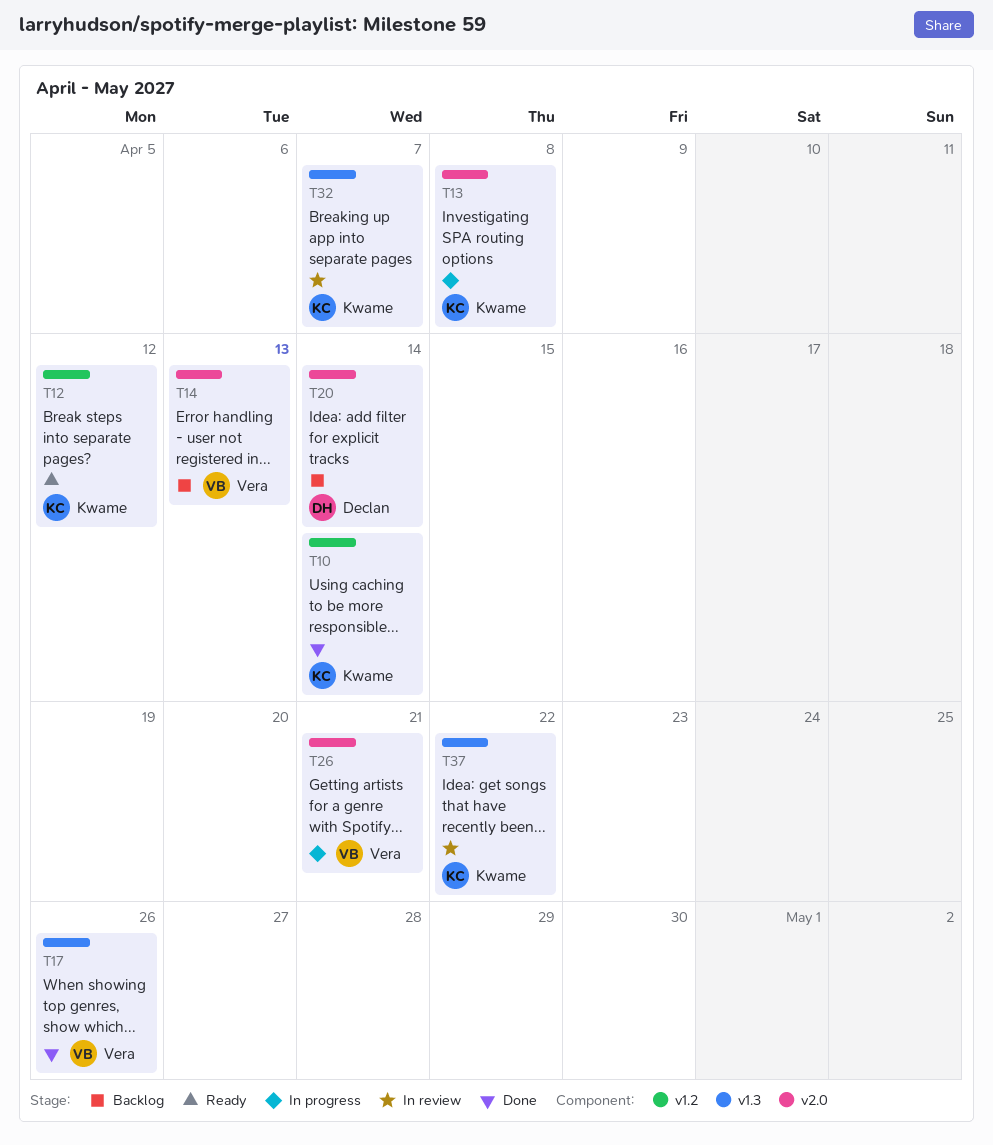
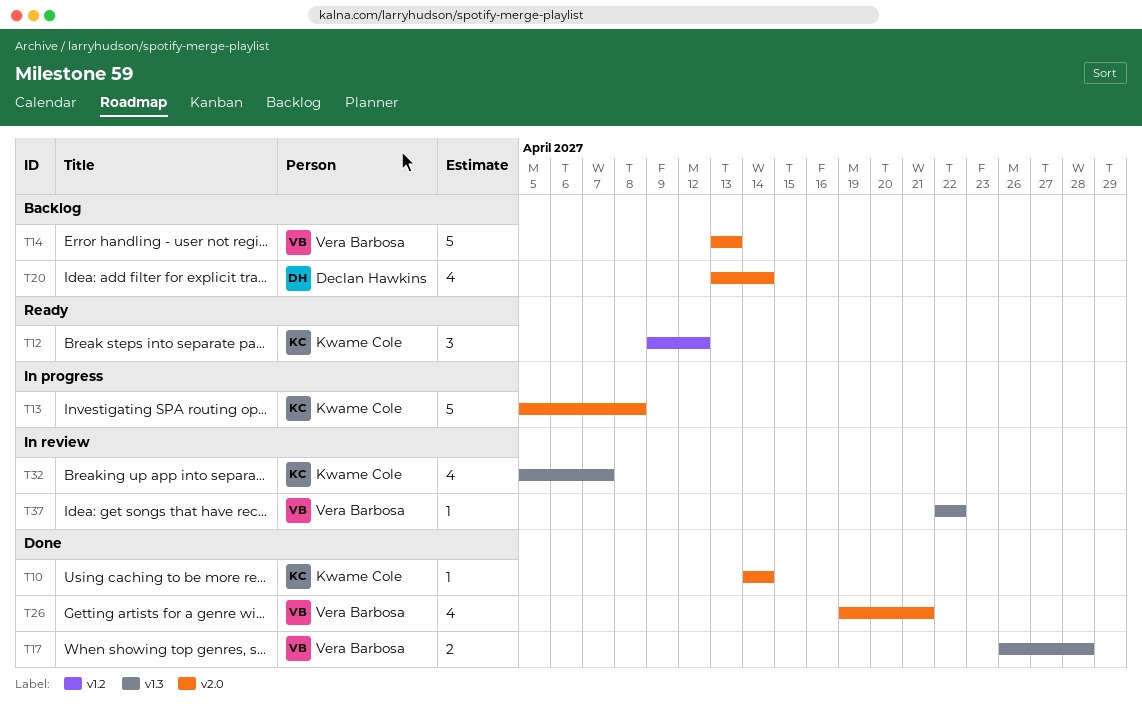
T10, label: v1.2 -> v2.0
T17, due: Apr 26 -> Apr 28
T26, status: In progress -> Done
T37, owner: Kwame Cole -> Vera Barbosa

